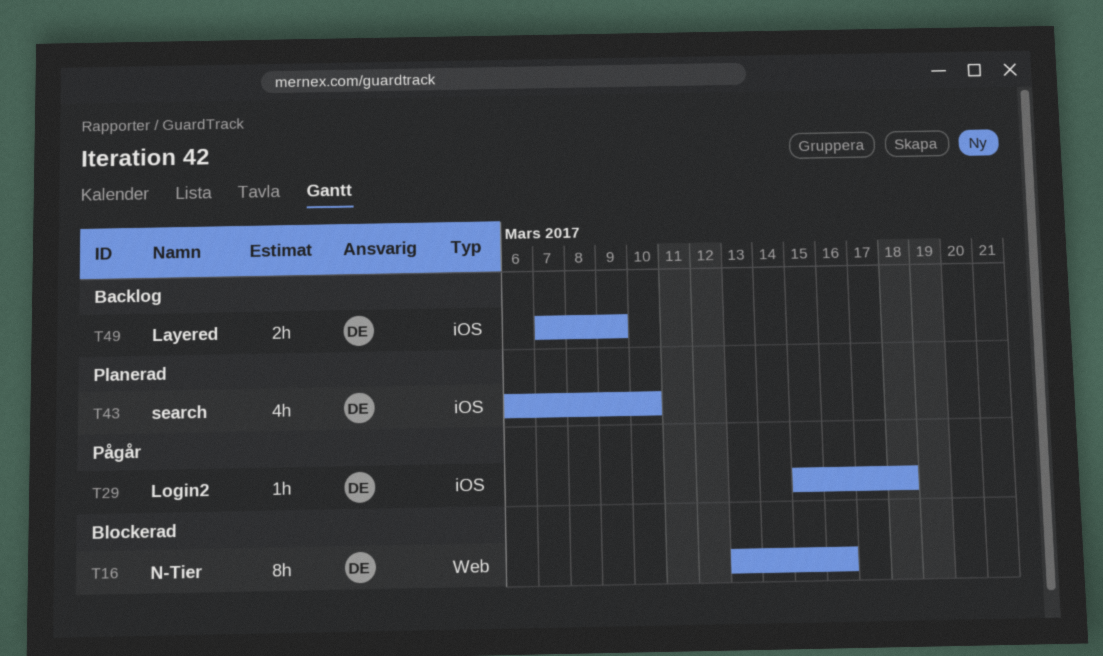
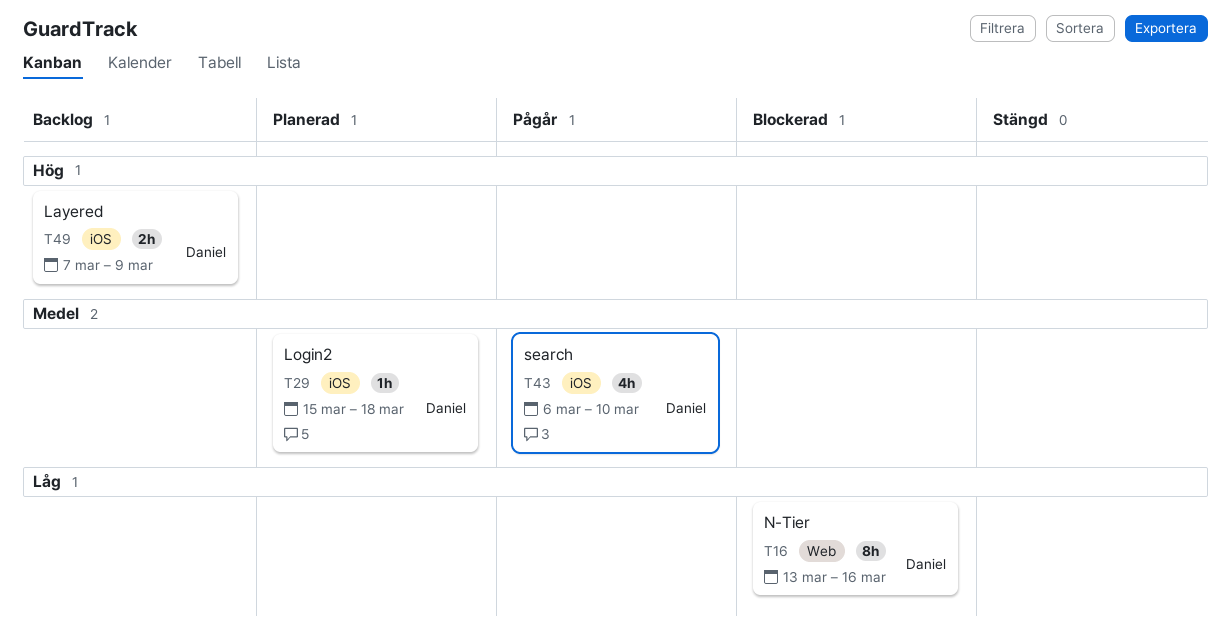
T29, status: Pågår -> Planerad
T43, status: Planerad -> Pågår

